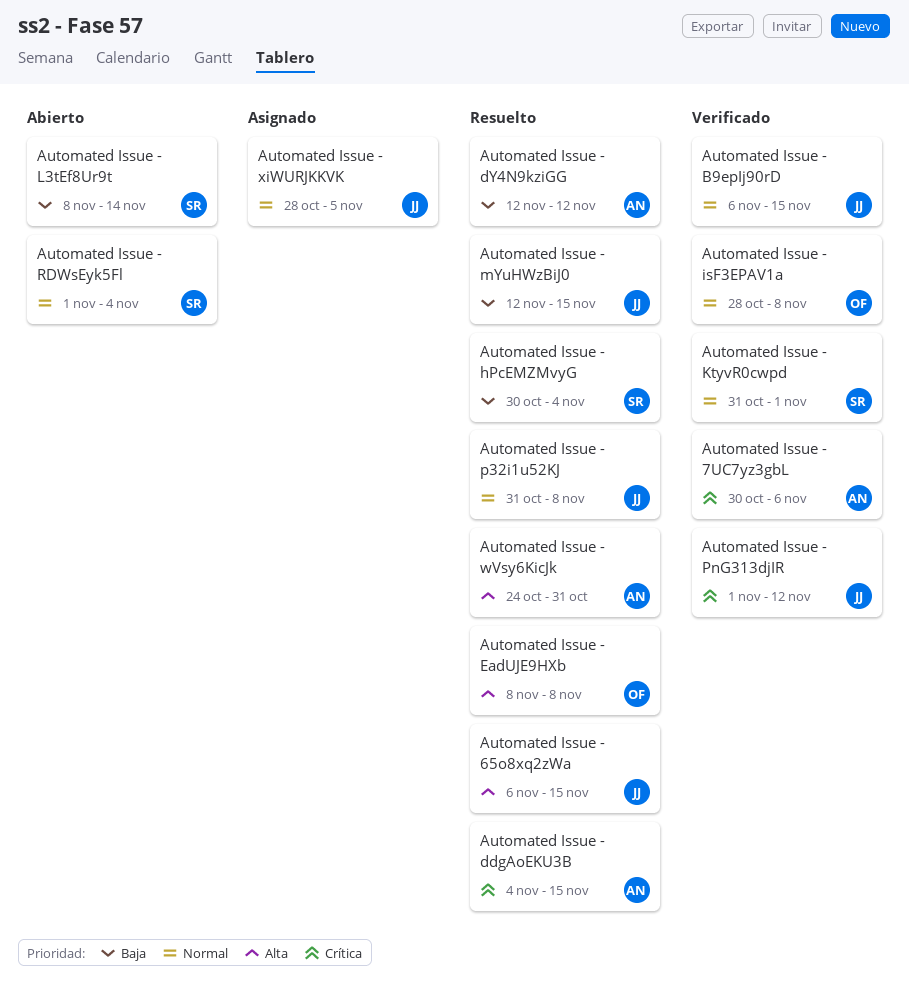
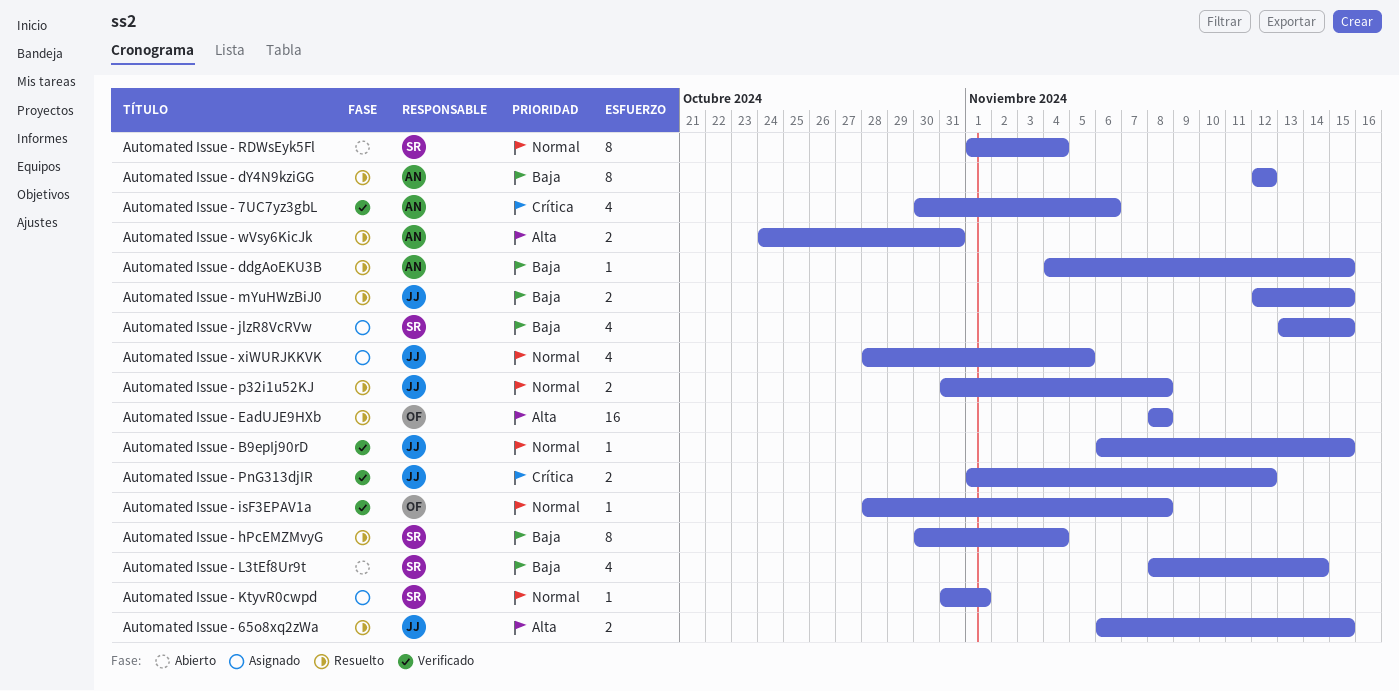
Automated Issue - ddgAoEKU3B, priority: Crítica -> Baja
Automated Issue - jlzR8VcRVw: none -> present
Automated Issue - KtyvR0cwpd, status: Verificado -> Asignado

